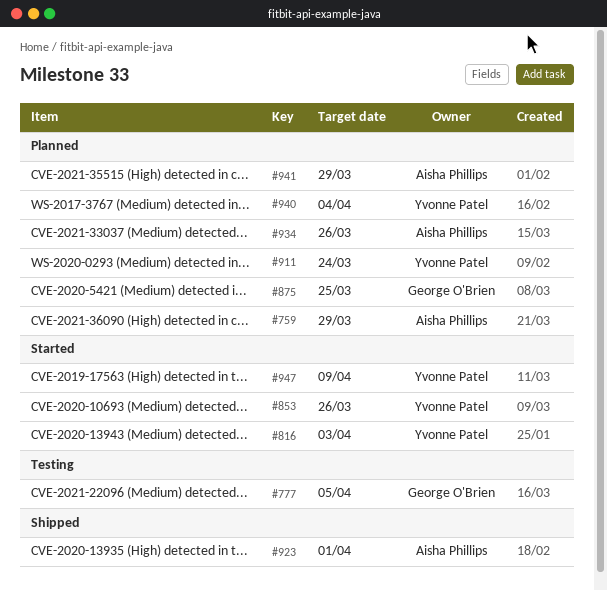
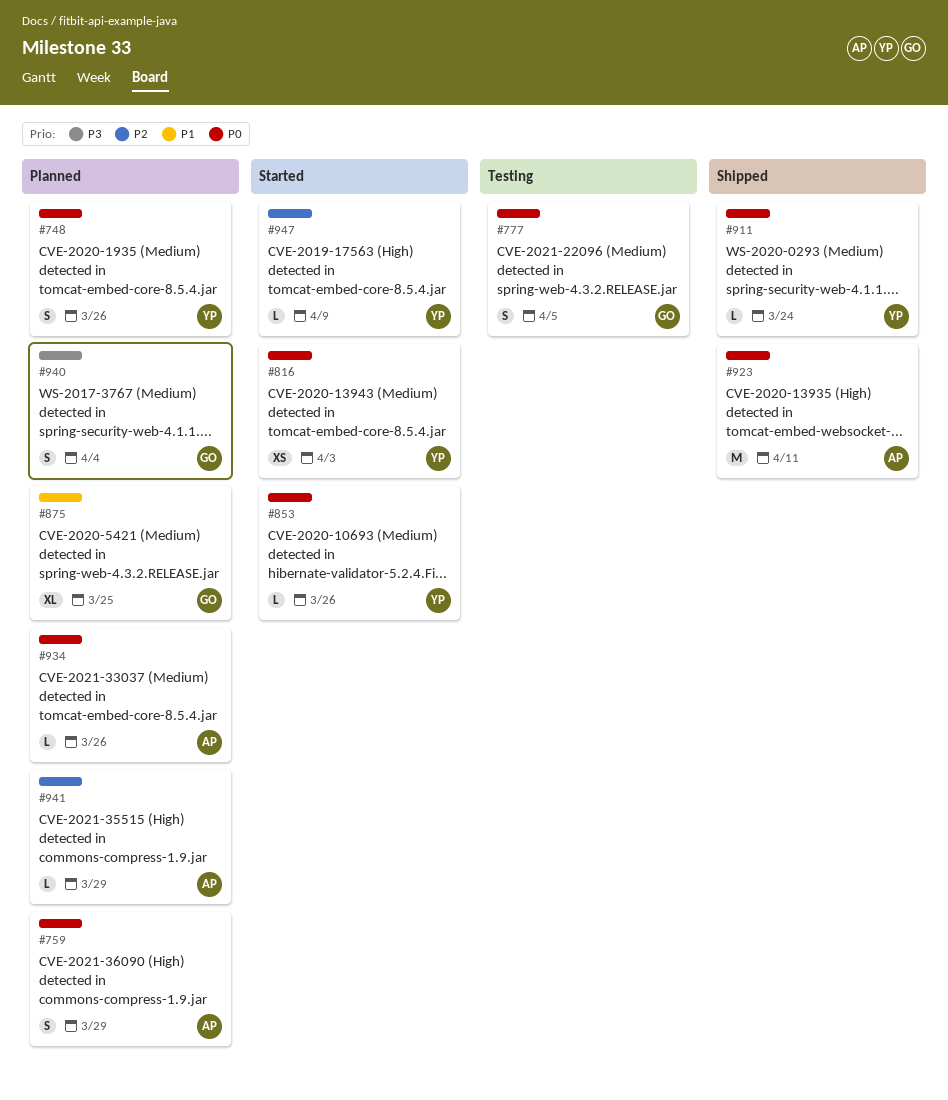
#748: none -> present
#911, status: Planned -> Shipped
#923, due: Apr 1 -> Apr 11
#940, owner: Yvonne Patel -> George O'Brien

